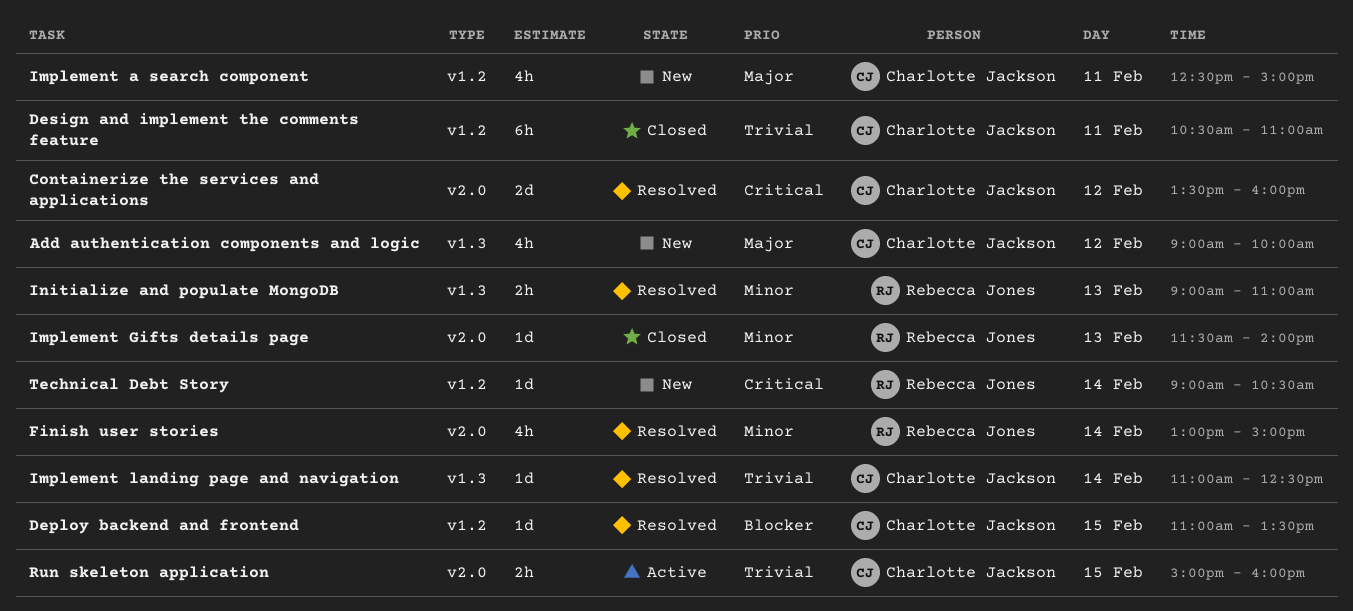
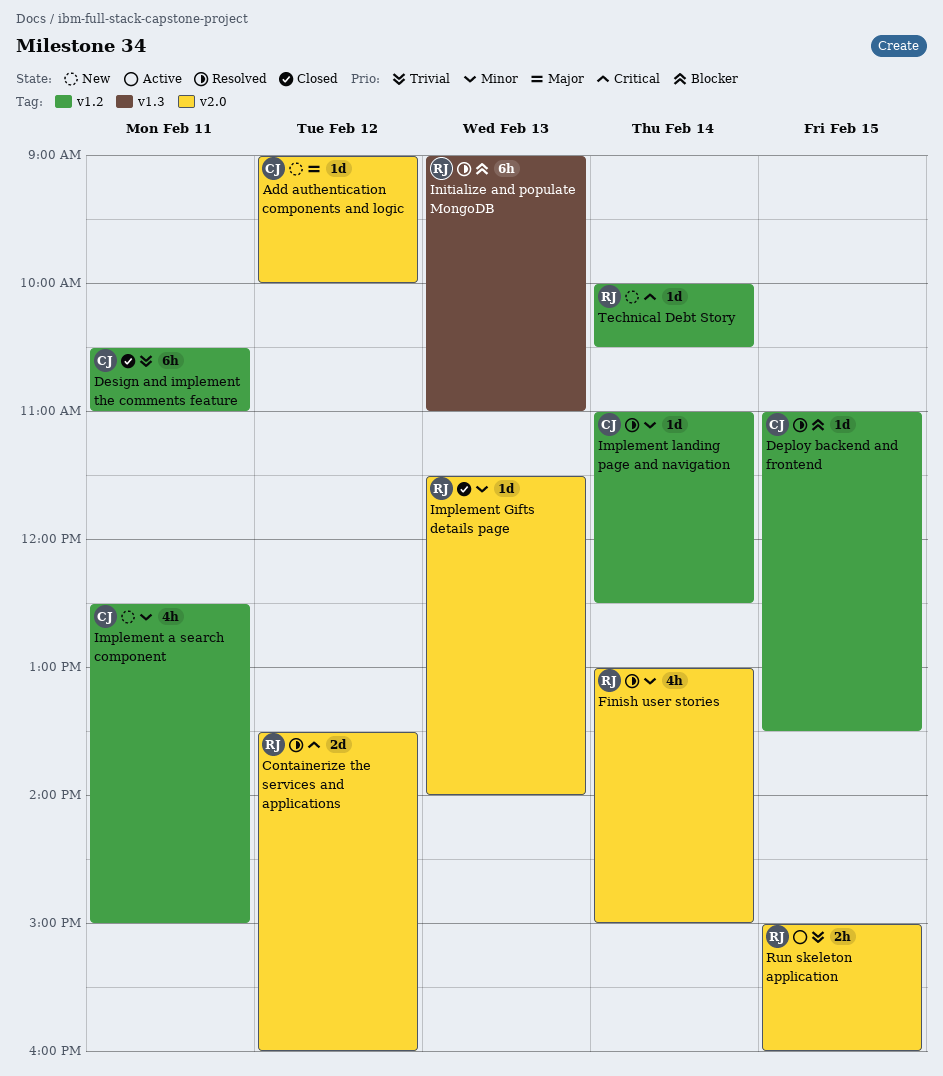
Add authentication components and logic, label: v1.3 -> v2.0
Add authentication components and logic, estimate: 4h -> 1d
Containerize the services and applications, owner: Charlotte Jackson -> Rebecca Jones
Implement a search component, priority: Major -> Minor
Implement landing page and navigation, priority: Trivial -> Minor
Implement landing page and navigation, label: v1.3 -> v1.2
Initialize and populate MongoDB, priority: Minor -> Blocker
Initialize and populate MongoDB, estimate: 2h -> 6h
Run skeleton application, owner: Charlotte Jackson -> Rebecca Jones
Technical Debt Story, begins: 09:00 -> 10:00

